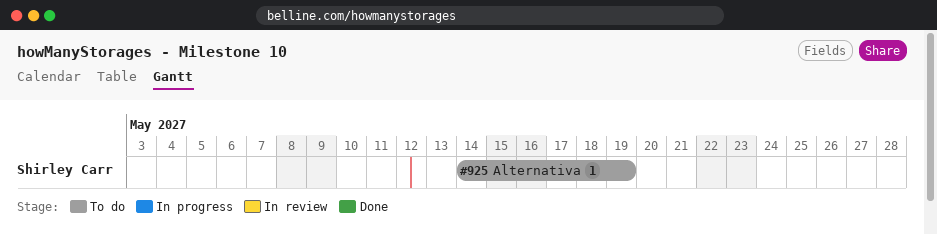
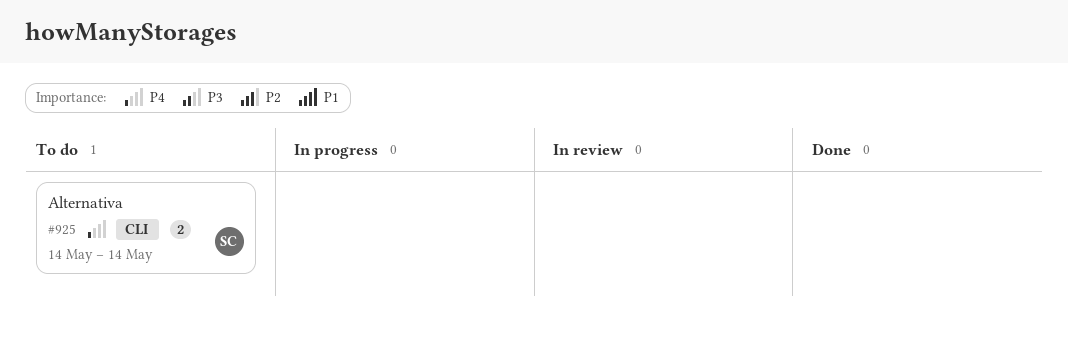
#925, estimate: 1 -> 2
#925, due: May 19 -> May 14

